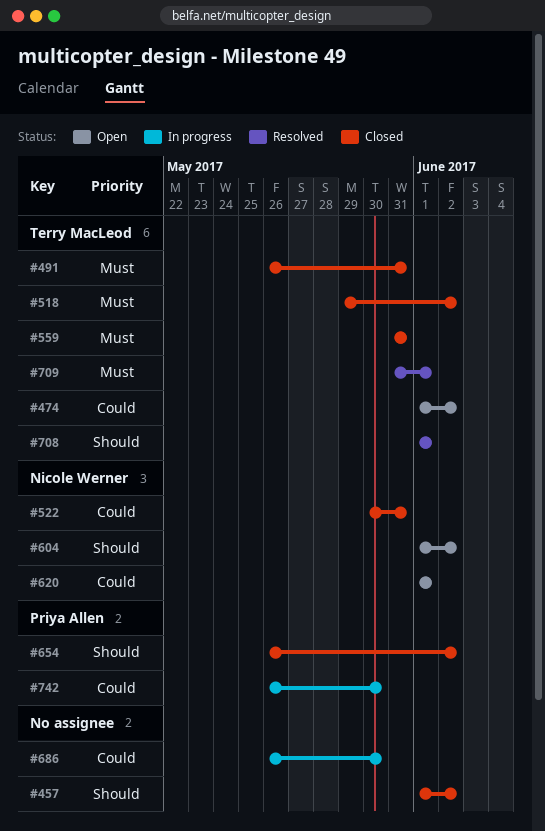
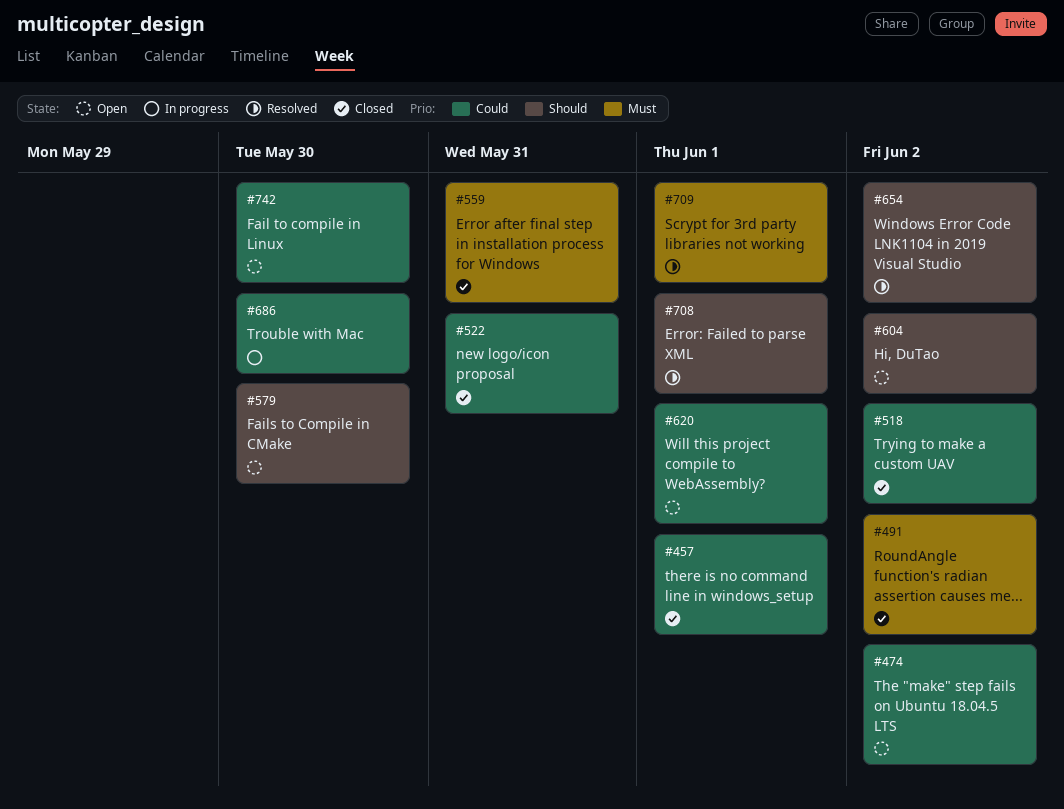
#457, priority: Should -> Could
#457, due: Jun 2 -> Jun 1
#491, due: May 31 -> Jun 2
#518, priority: Must -> Could
#579: none -> present
#654, status: Closed -> Resolved
#742, status: In progress -> Open

